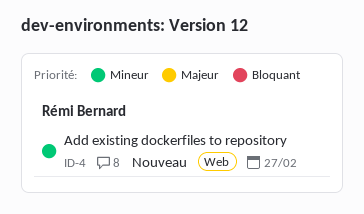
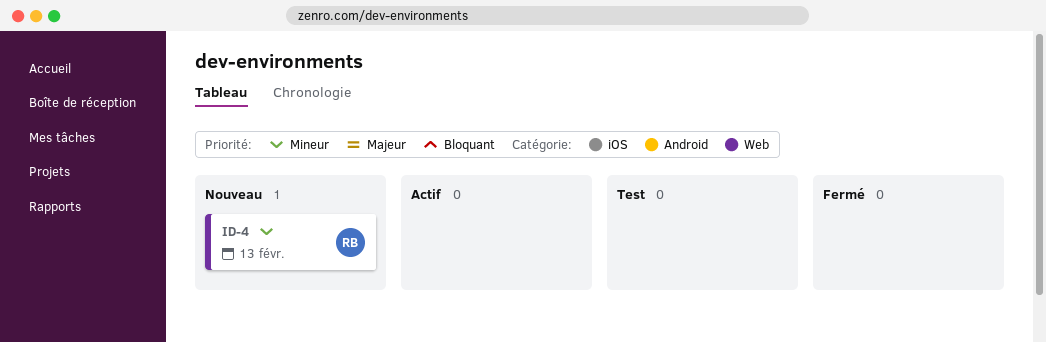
ID-4, due: Feb 27 -> Feb 13

